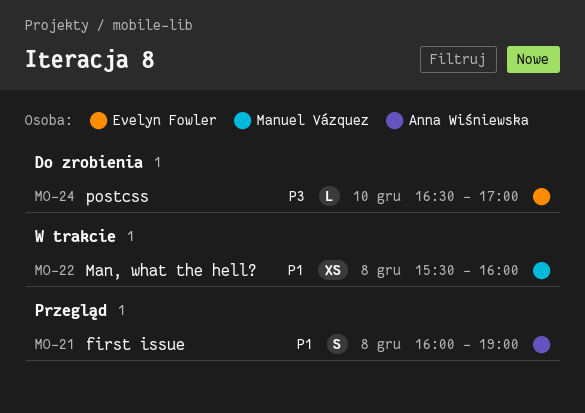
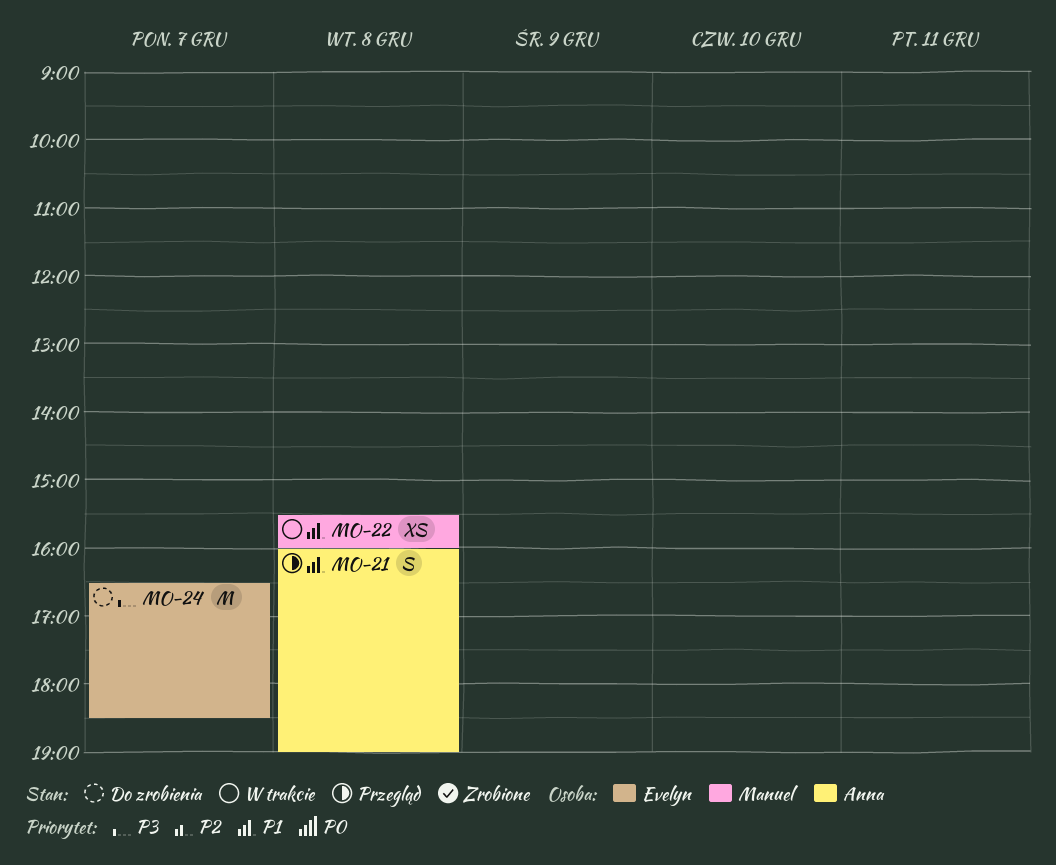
MO-24, estimate: L -> M
MO-24, day: Dec 10 -> Dec 7
MO-24, ends: 17:00 -> 18:30

